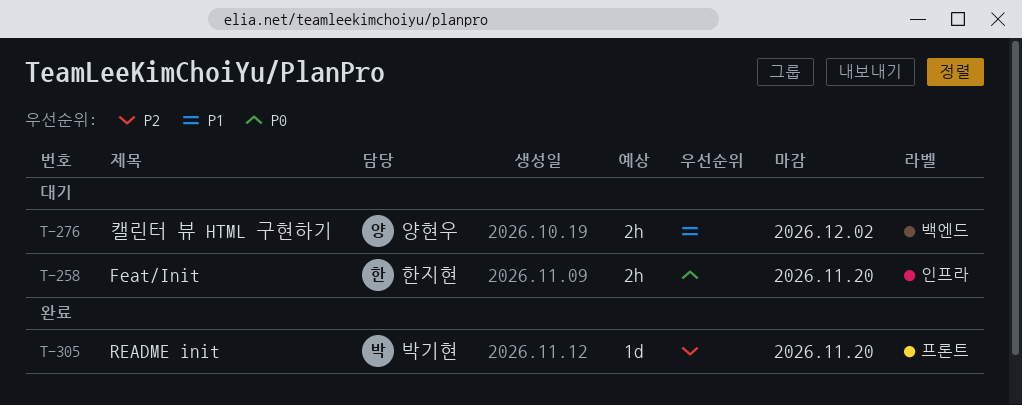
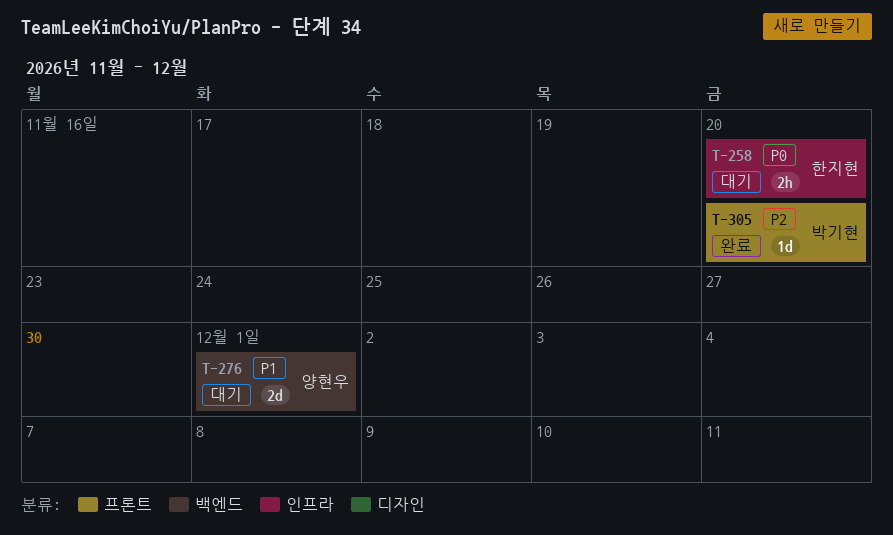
T-276, estimate: 2h -> 2d
T-276, due: Dec 2 -> Dec 1

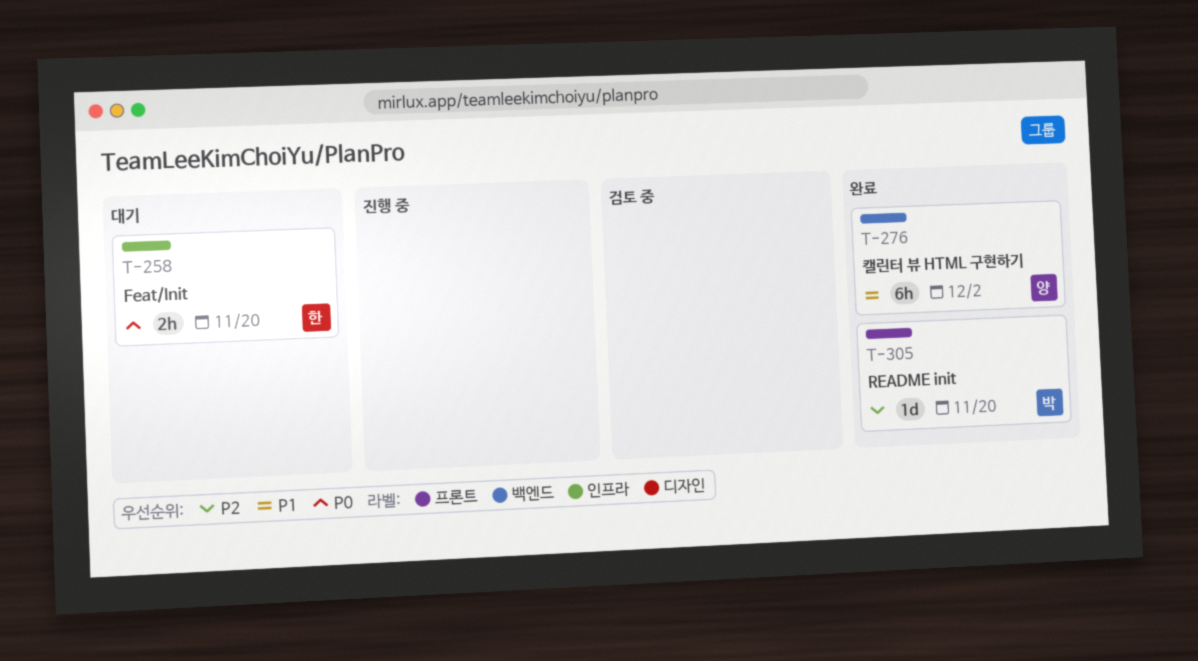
T-276, status: 대기 -> 완료
T-276, estimate: 2d -> 6h
T-276, due: Dec 1 -> Dec 2

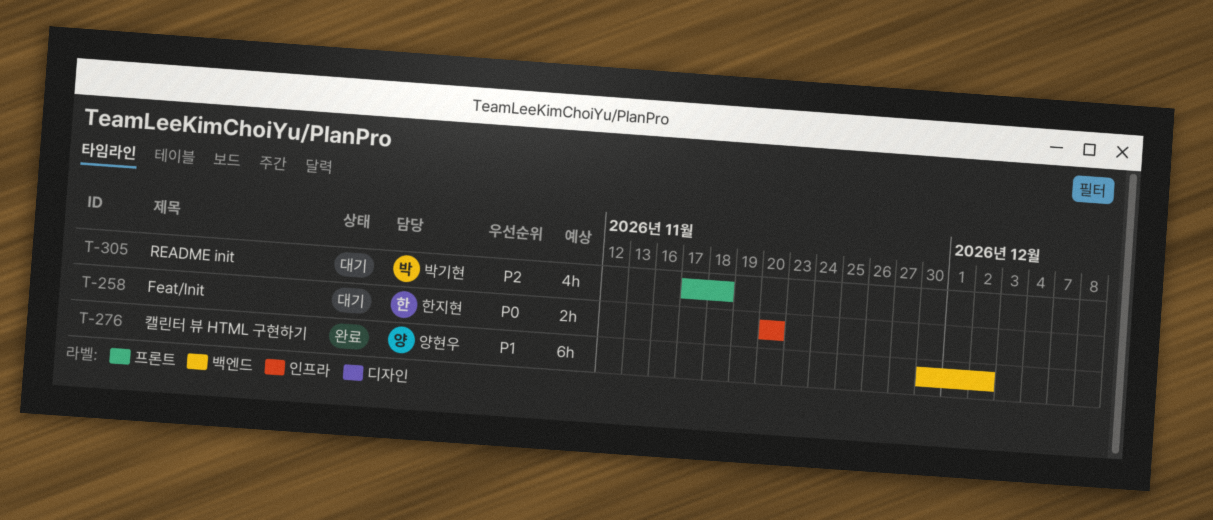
T-305, status: 완료 -> 대기
T-305, estimate: 1d -> 4h
T-305, due: Nov 20 -> Nov 18

